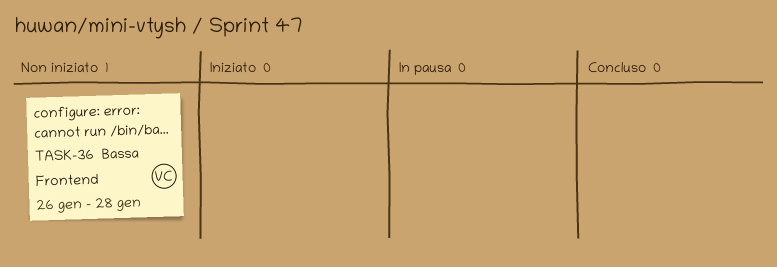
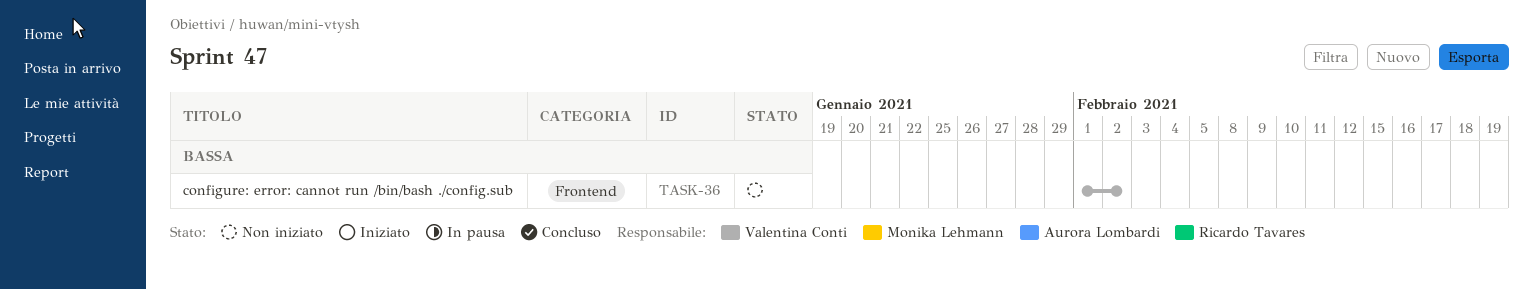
TASK-36, start: Jan 26 -> Feb 1
TASK-36, due: Jan 28 -> Feb 2

